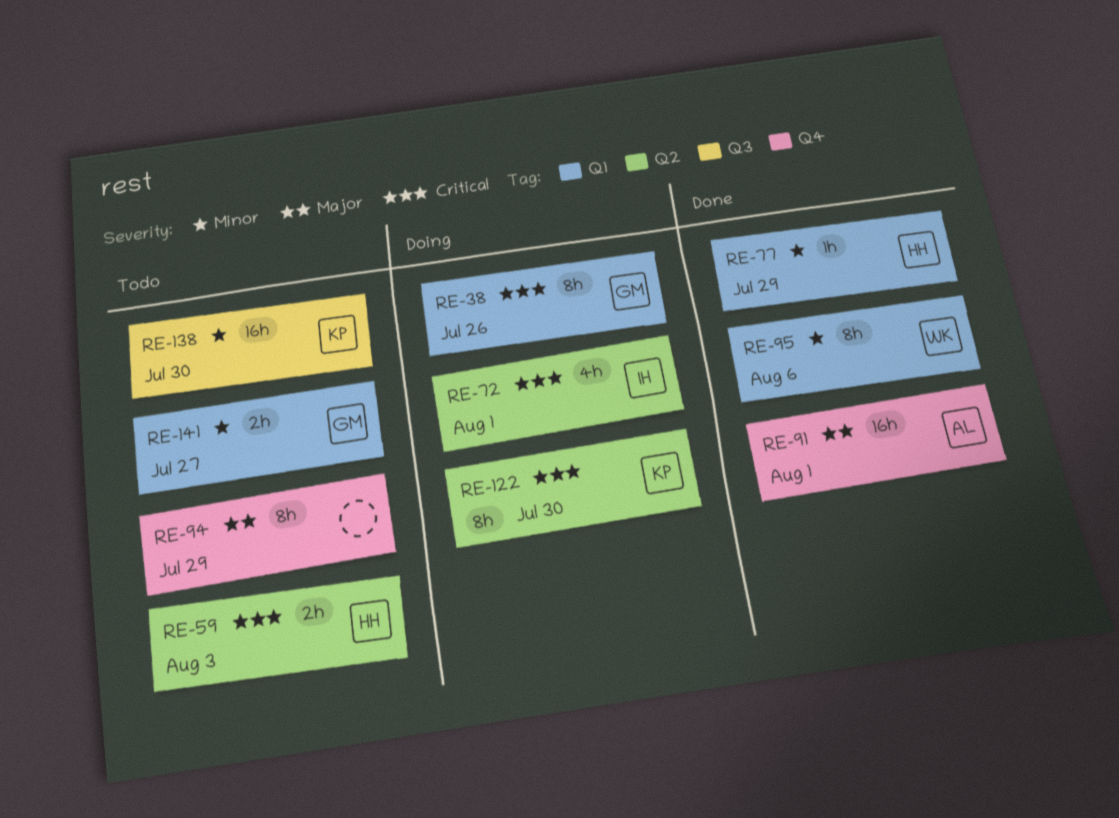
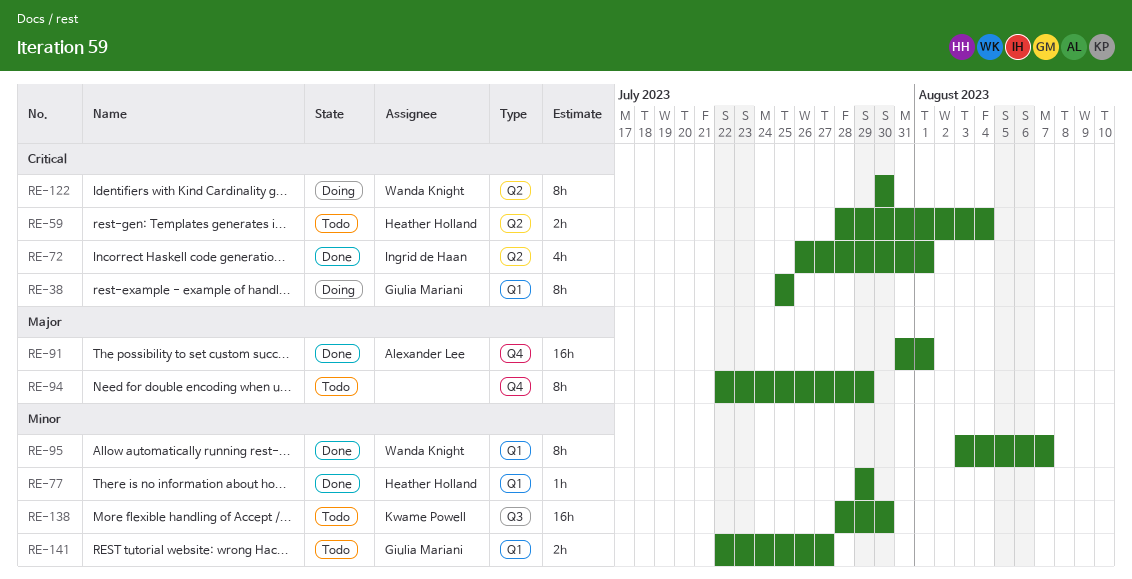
RE-38, due: Jul 26 -> Jul 25
RE-59, due: Aug 3 -> Aug 4
RE-72, status: Doing -> Done
RE-95, due: Aug 6 -> Aug 7
RE-122, owner: Kwame Powell -> Wanda Knight

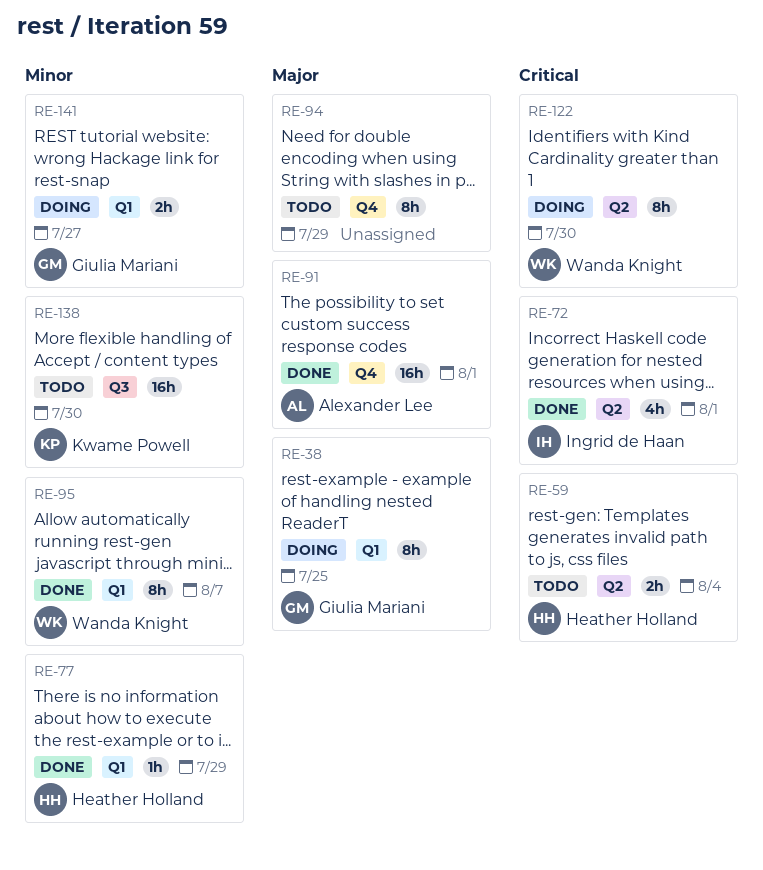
RE-38, priority: Critical -> Major
RE-141, status: Todo -> Doing

